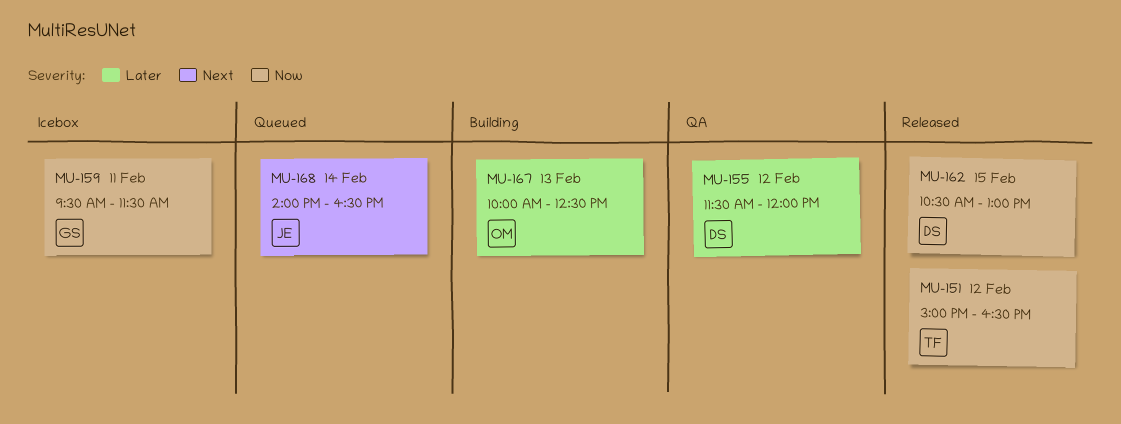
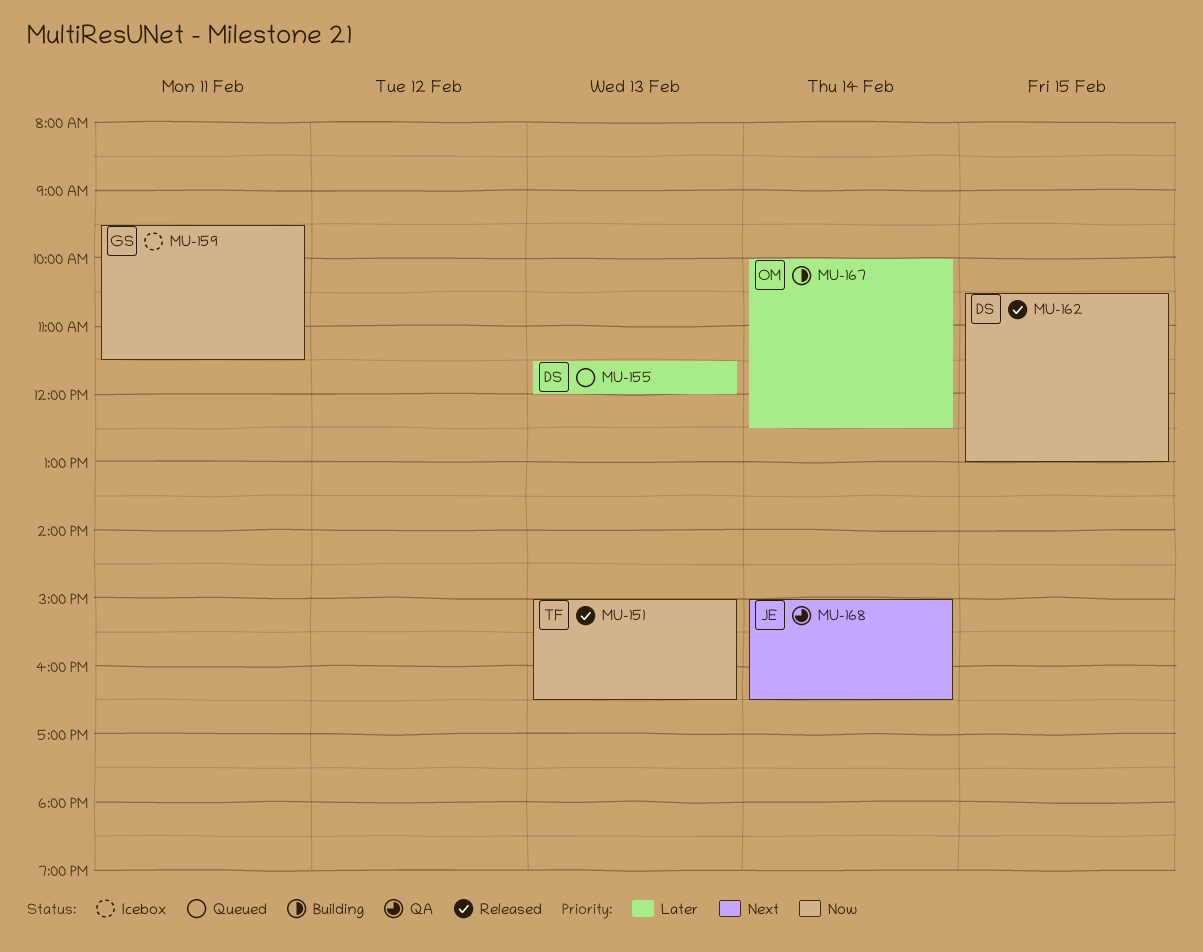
MU-151, day: Feb 12 -> Feb 13
MU-155, status: QA -> Queued
MU-155, day: Feb 12 -> Feb 13
MU-167, day: Feb 13 -> Feb 14
MU-168, status: Queued -> QA
MU-168, begins: 14:00 -> 15:00

